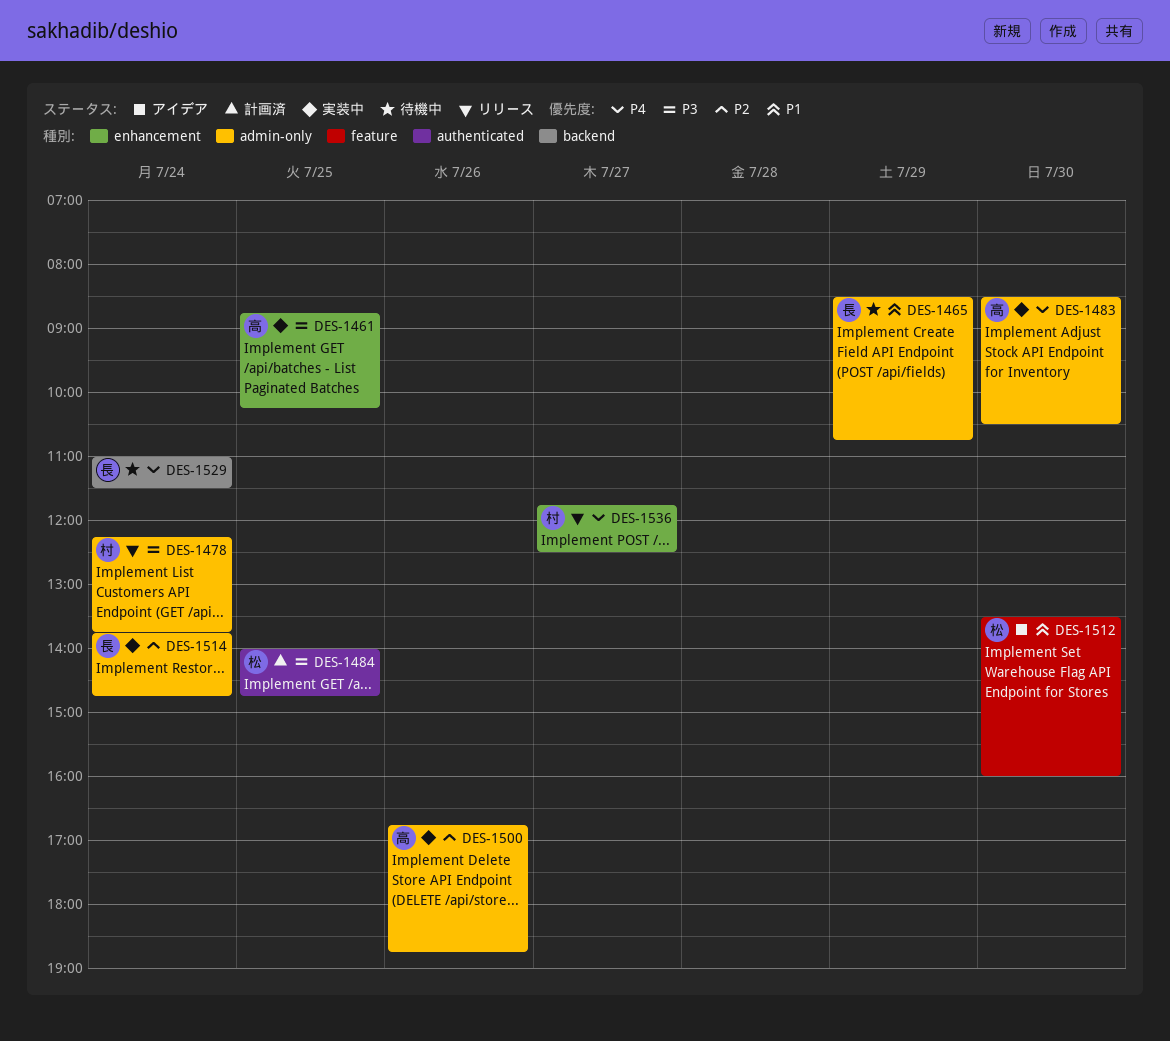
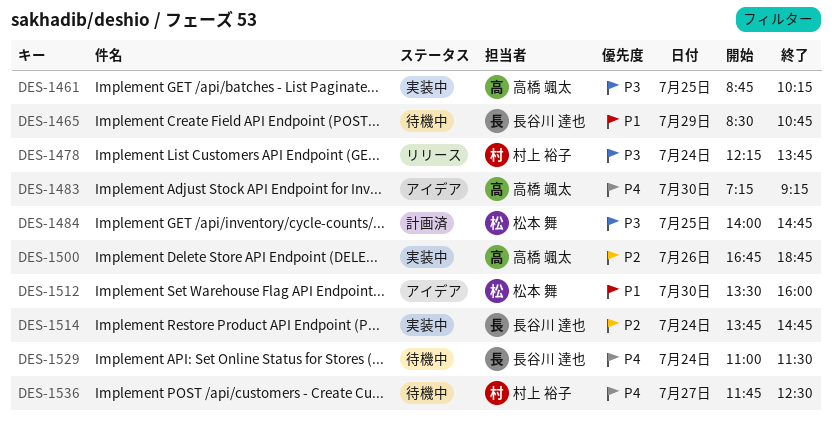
DES-1483, status: 実装中 -> アイデア
DES-1483, begins: 08:30 -> 07:15
DES-1483, ends: 10:30 -> 09:15
DES-1536, status: リリース -> 待機中

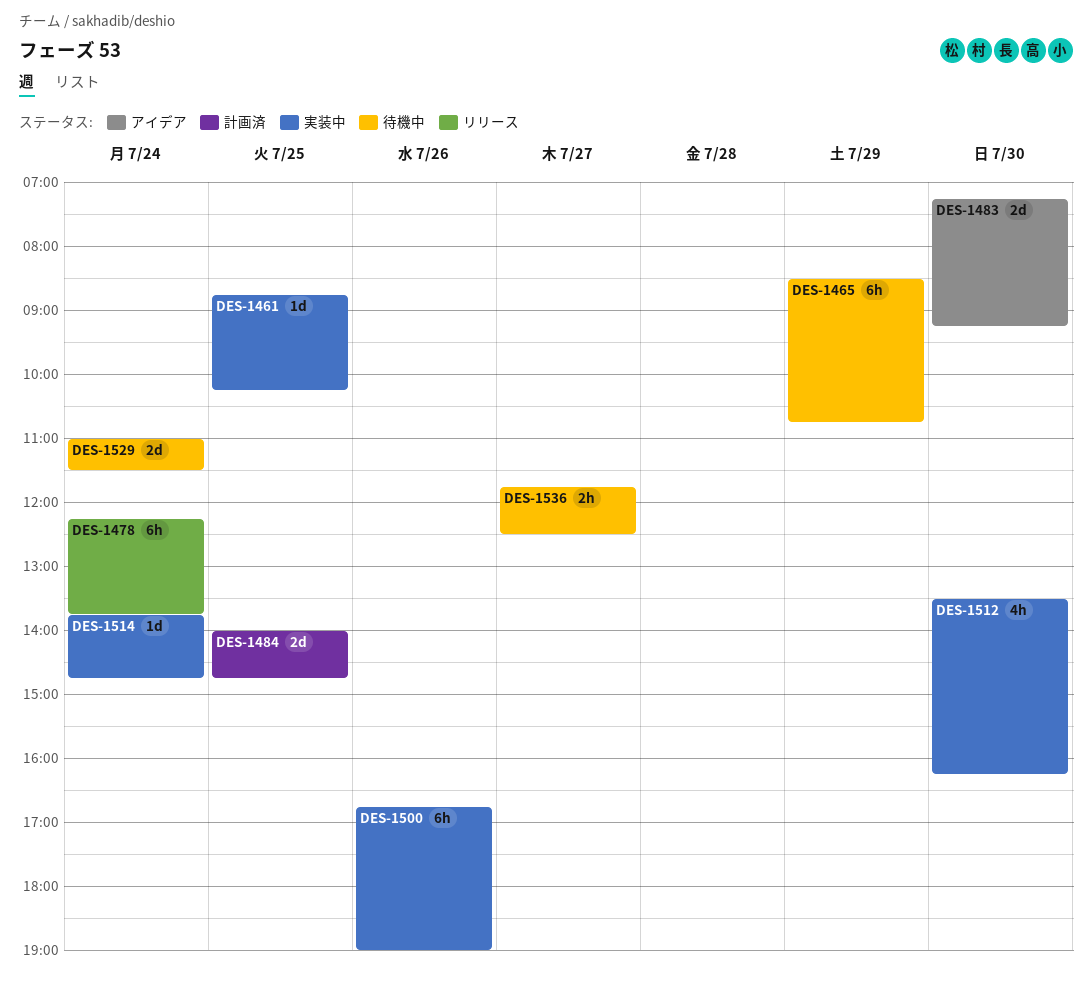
DES-1500, ends: 18:45 -> 19:00
DES-1512, status: アイデア -> 実装中
DES-1512, ends: 16:00 -> 16:15

